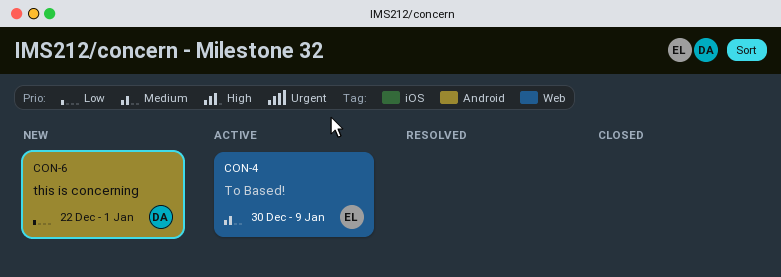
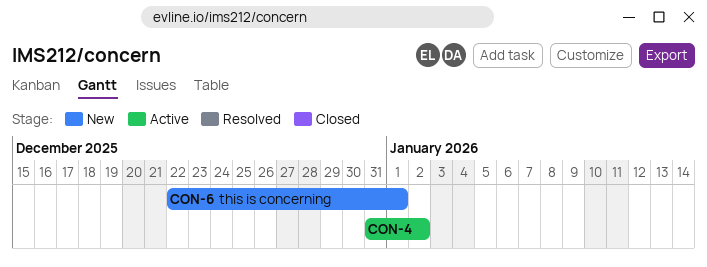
CON-4, start: Dec 30 -> Dec 31
CON-4, due: Jan 9 -> Jan 2

